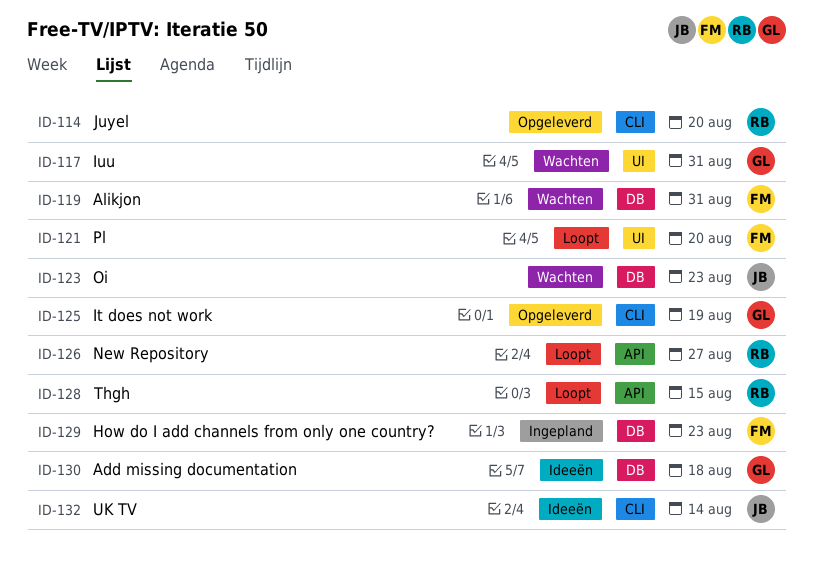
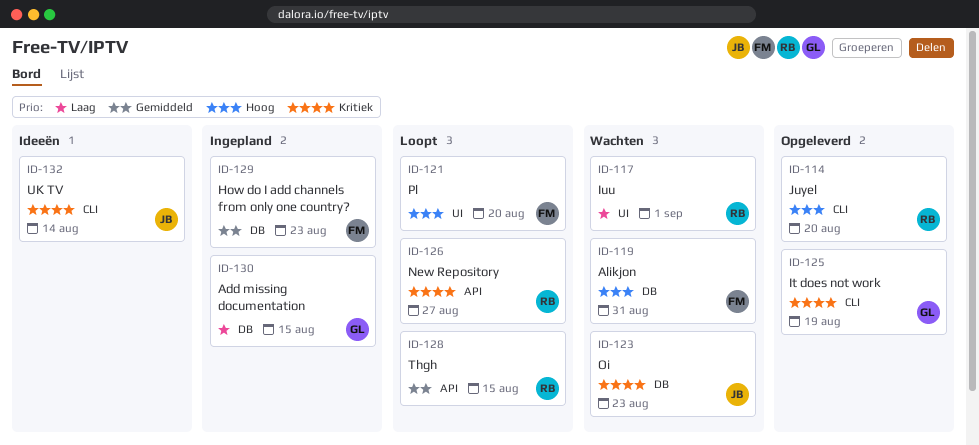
ID-117, owner: GL -> RB
ID-117, due: Aug 31 -> Sep 1
ID-130, status: Ideeën -> Ingepland
ID-130, due: Aug 18 -> Aug 15

